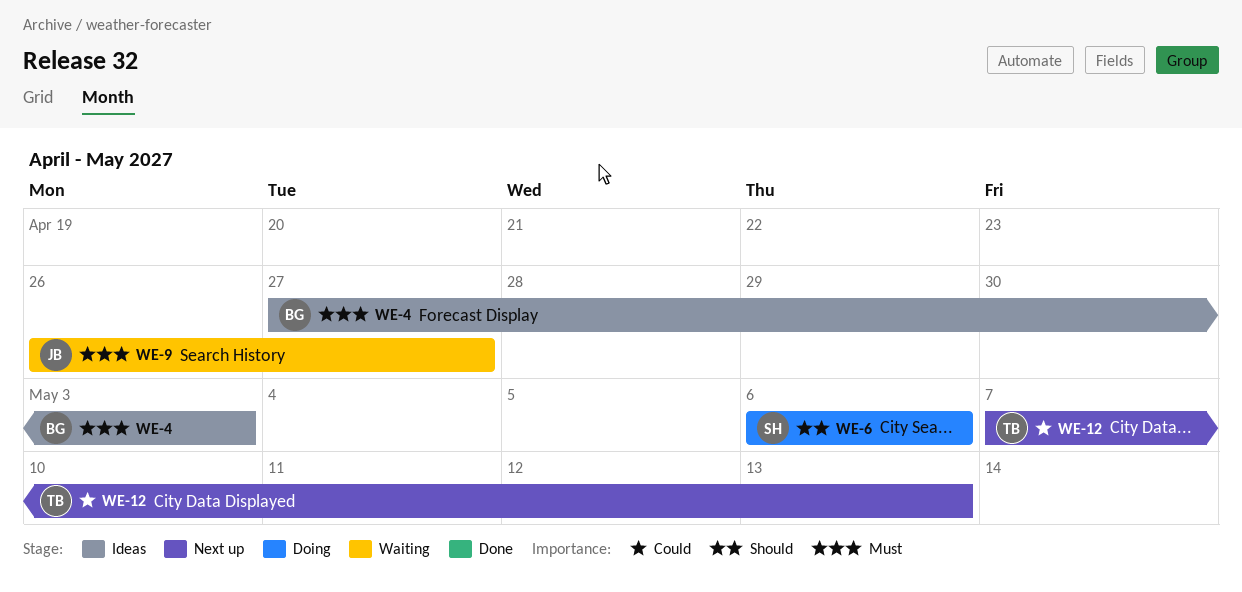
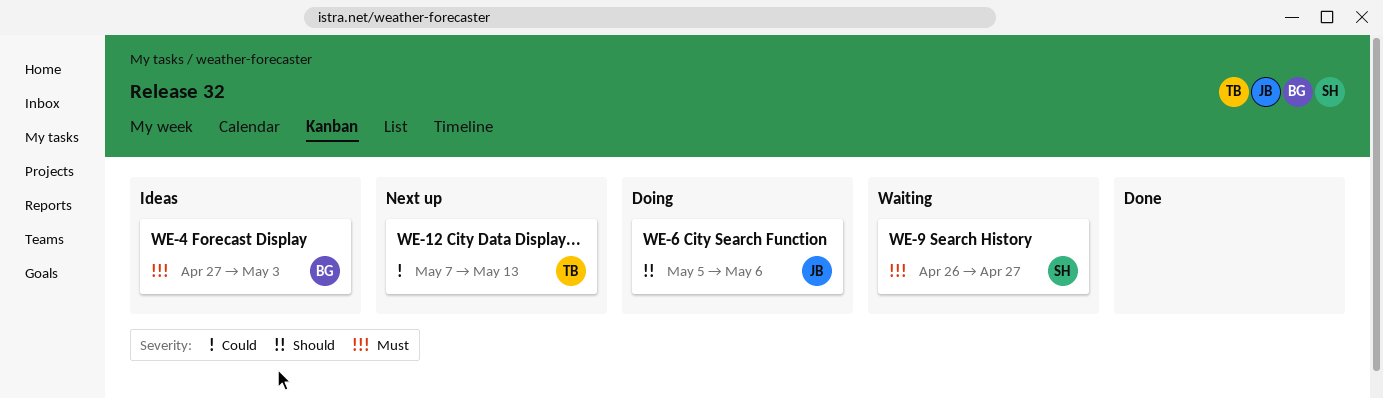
WE-6, owner: SH -> JB
WE-6, start: May 6 -> May 5
WE-9, owner: JB -> SH

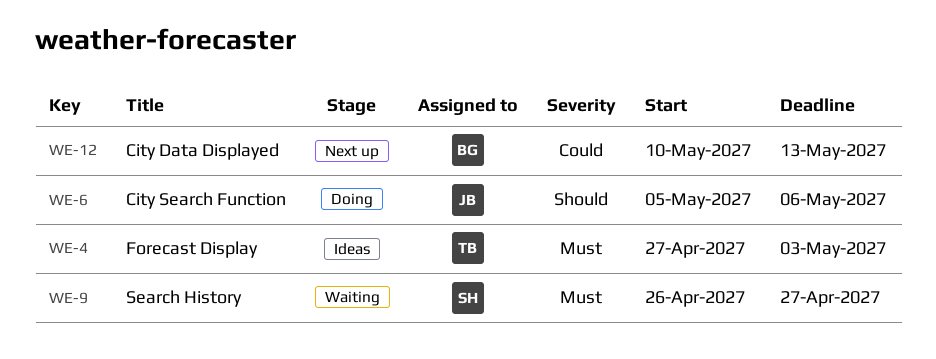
WE-4, owner: BG -> TB
WE-12, owner: TB -> BG
WE-12, start: May 7 -> May 10

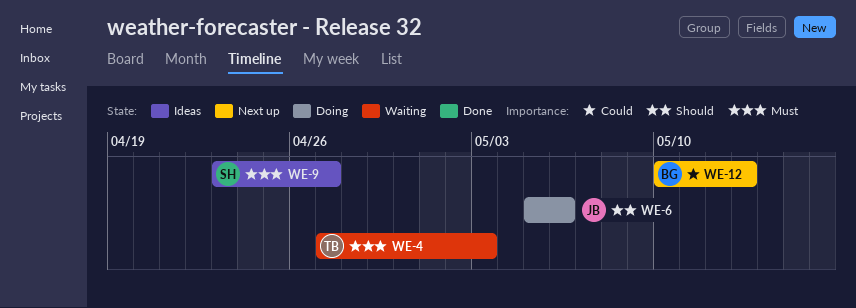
WE-4, status: Ideas -> Waiting
WE-9, status: Waiting -> Ideas
WE-9, start: Apr 26 -> Apr 23

